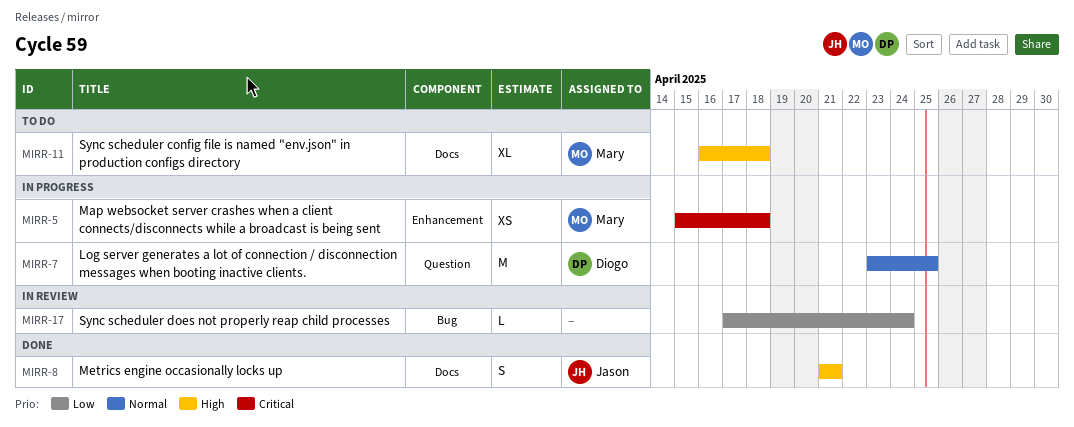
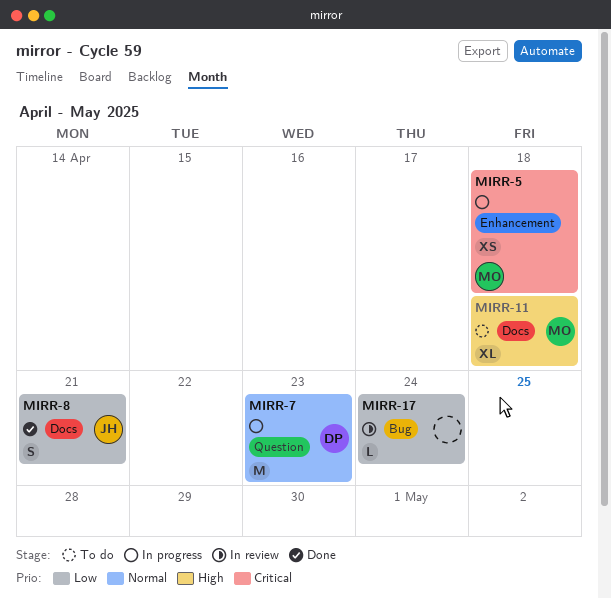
MIRR-7, due: Apr 25 -> Apr 23
MIRR-8, priority: High -> Low

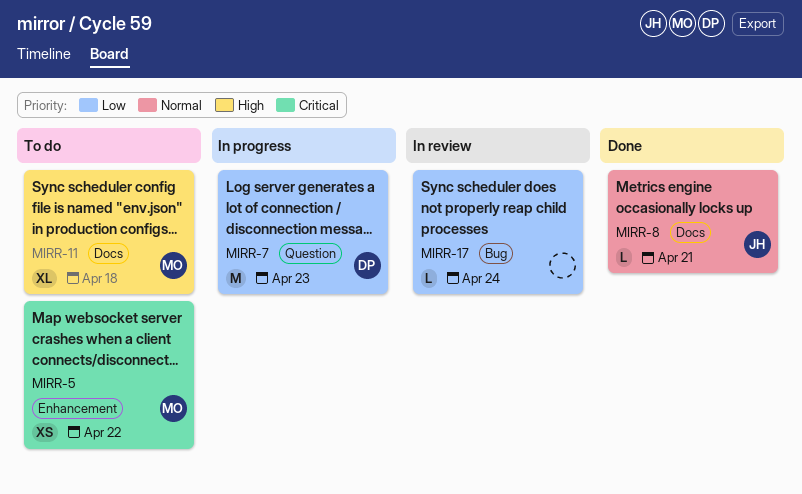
MIRR-5, status: In progress -> To do
MIRR-5, due: Apr 18 -> Apr 22
MIRR-7, priority: Normal -> Low
MIRR-8, priority: Low -> Normal
MIRR-8, estimate: S -> L

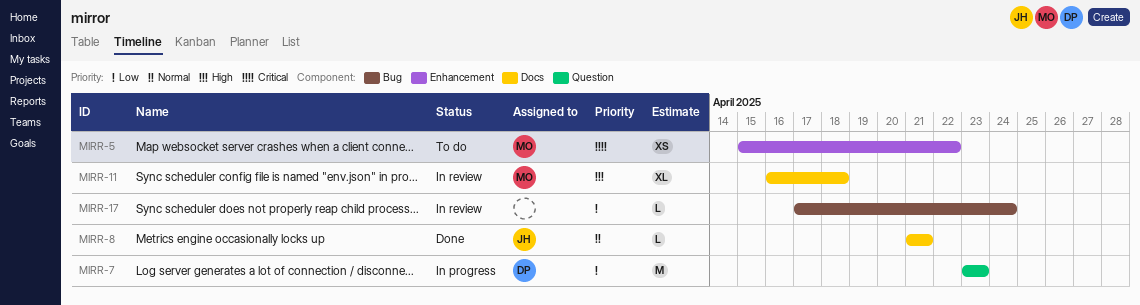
MIRR-11, status: To do -> In review

